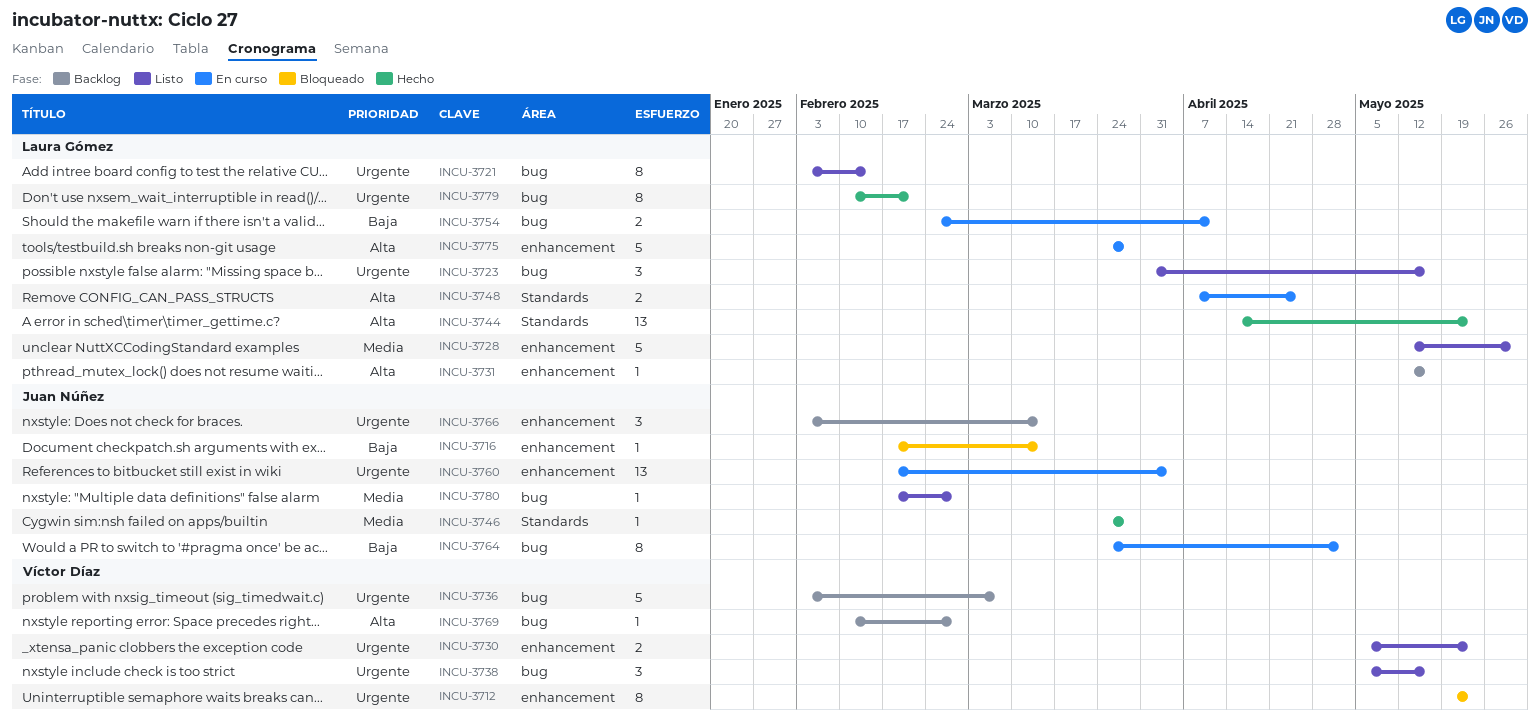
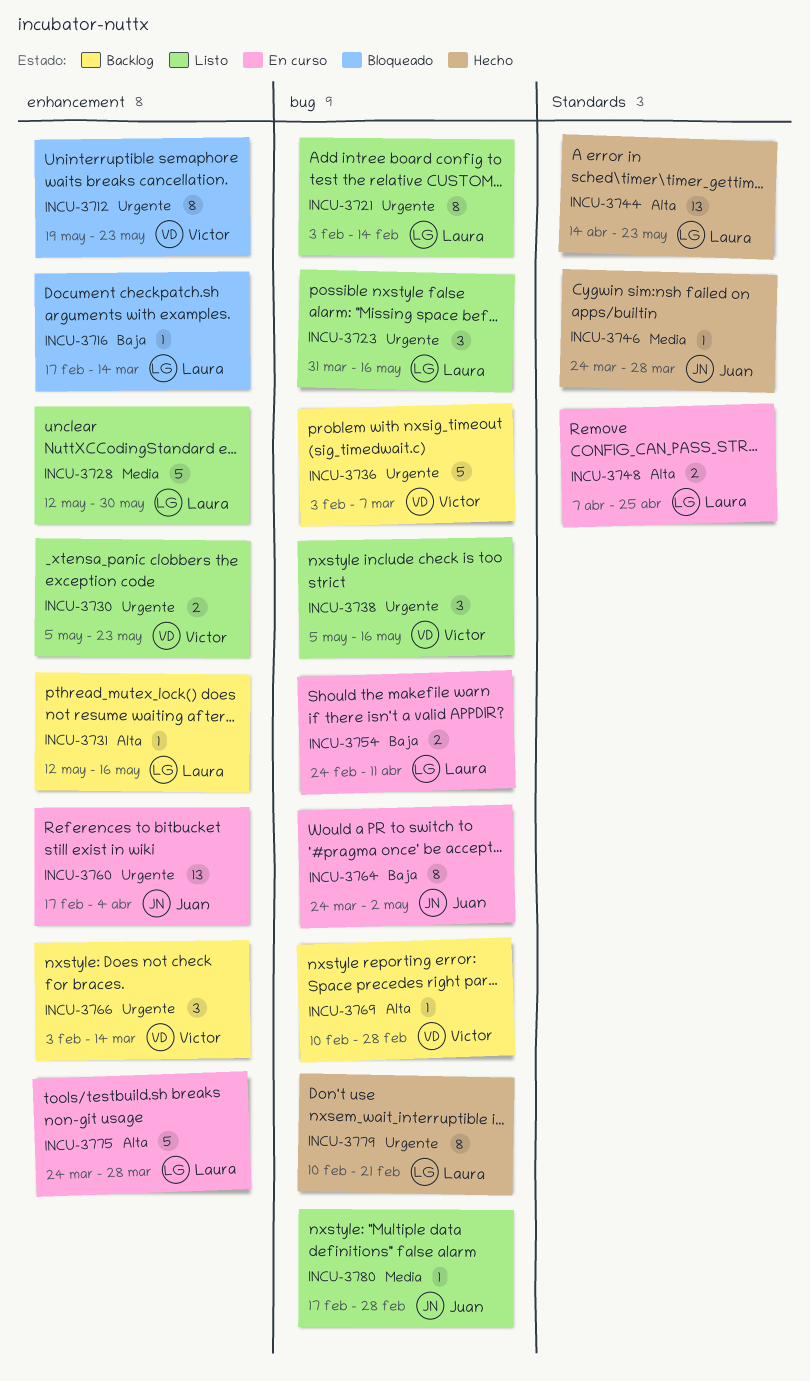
INCU-3716, owner: Juan Núñez -> Laura Gómez
INCU-3766, owner: Juan Núñez -> Víctor Díaz

